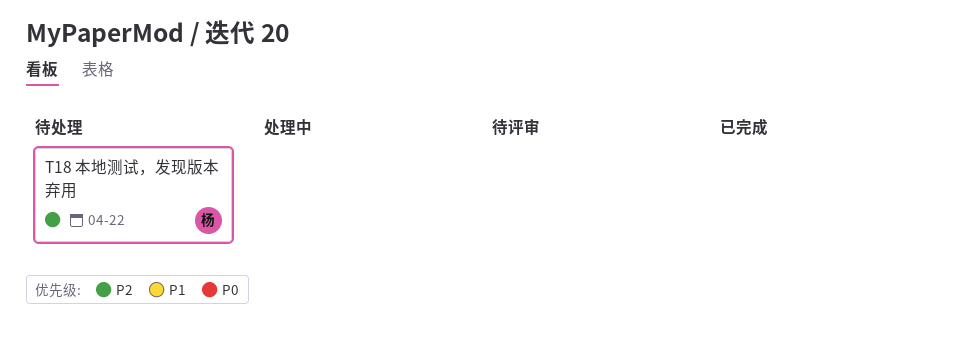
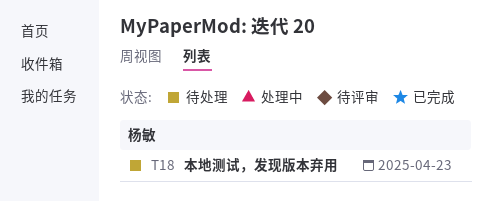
T18, due: Apr 22 -> Apr 23

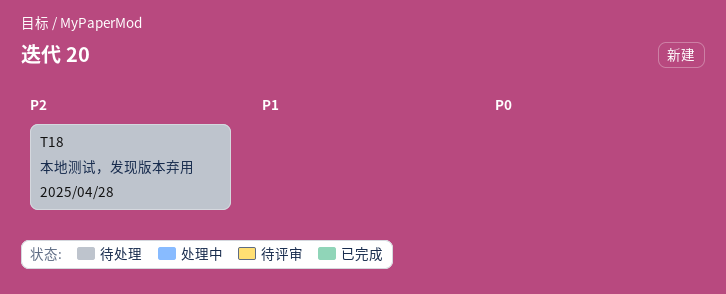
T18, due: Apr 23 -> Apr 28

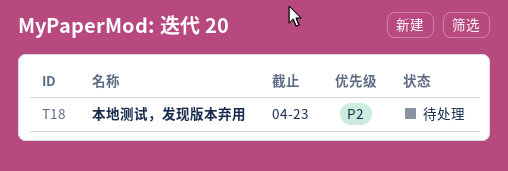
T18, due: Apr 28 -> Apr 23

